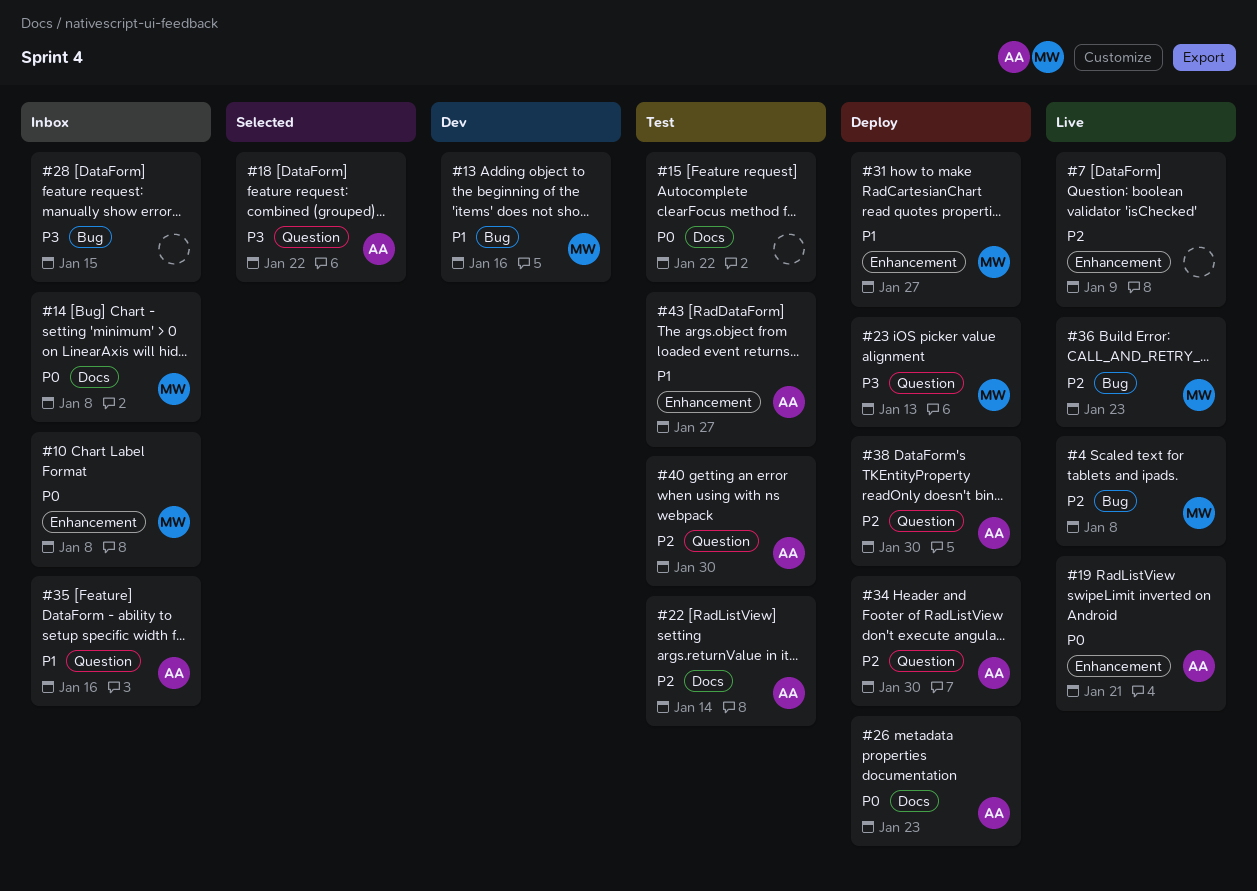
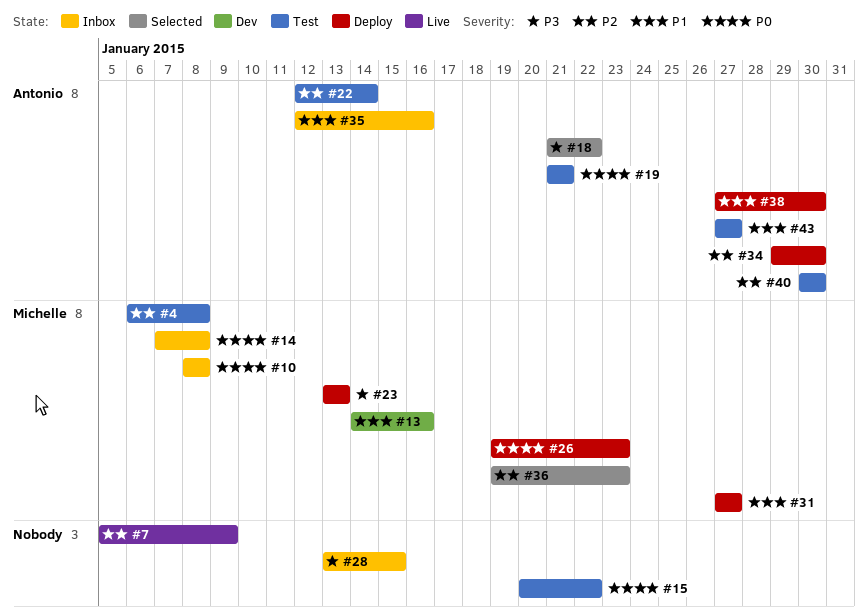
#4, status: Live -> Test
#19, status: Live -> Test
#26, owner: Antonio -> Michelle
#36, status: Live -> Selected
#38, priority: P2 -> P1

